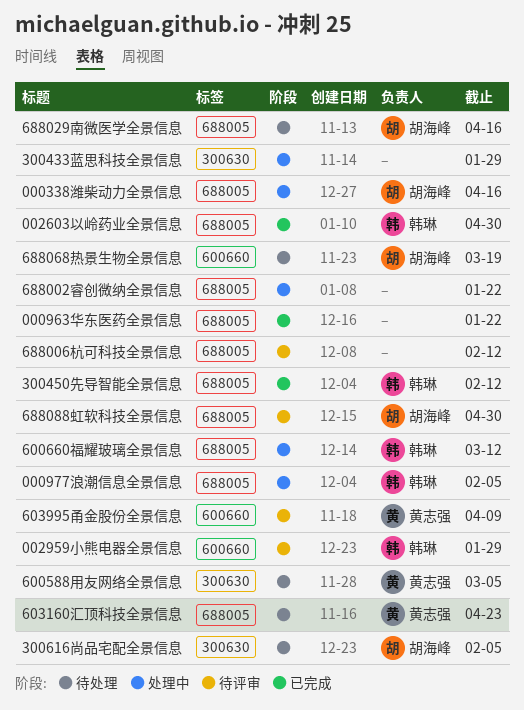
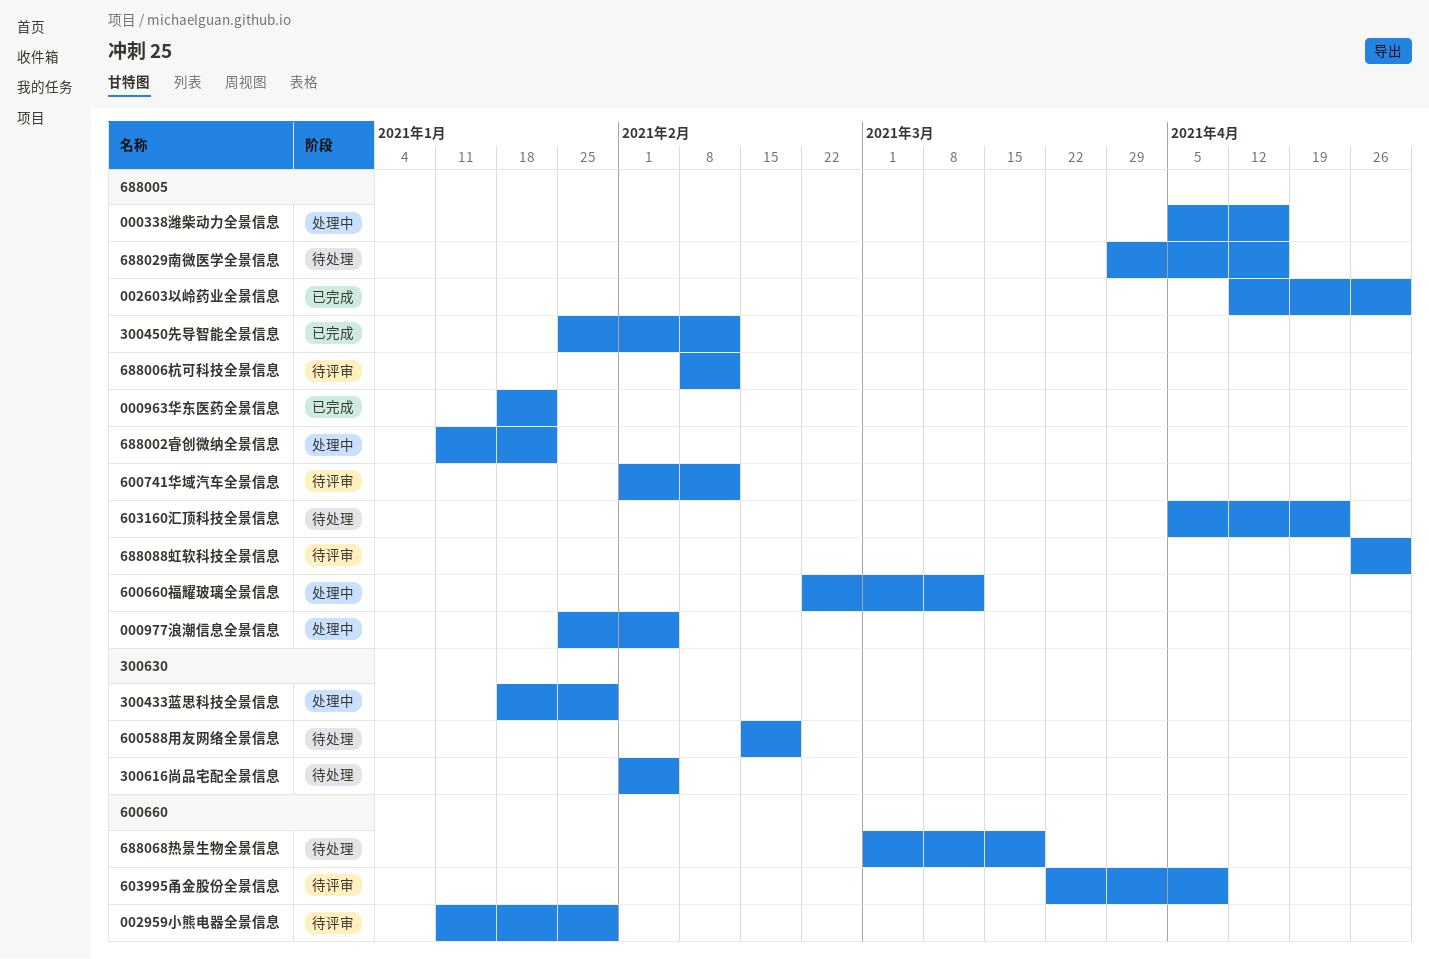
600588用友网络全景信息, due: Mar 5 -> Feb 19
600741华域汽车全景信息: none -> present

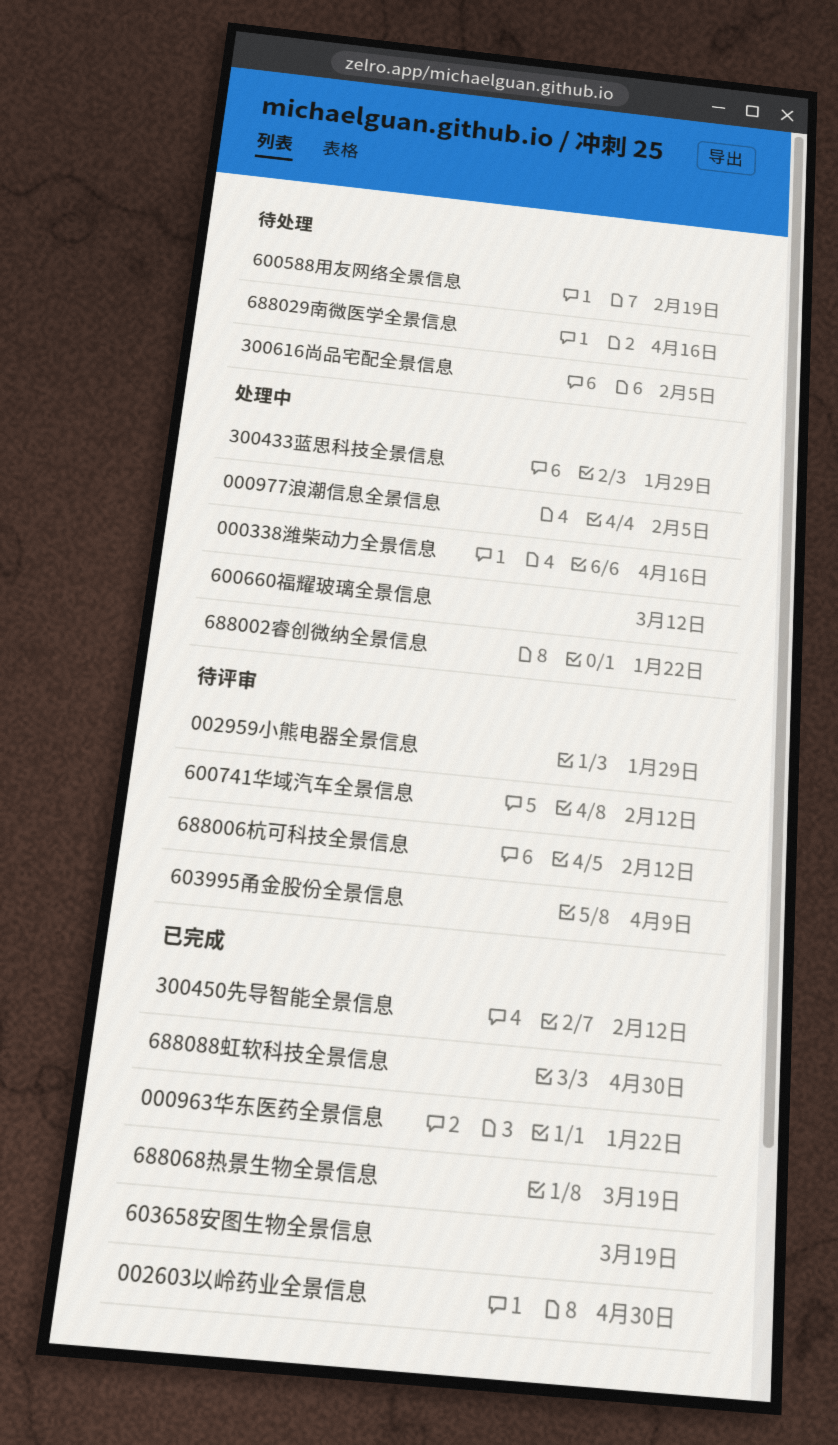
603160汇顶科技全景信息: present -> none
603658安图生物全景信息: none -> present
688068热景生物全景信息, status: 待处理 -> 已完成
688088虹软科技全景信息, status: 待评审 -> 已完成

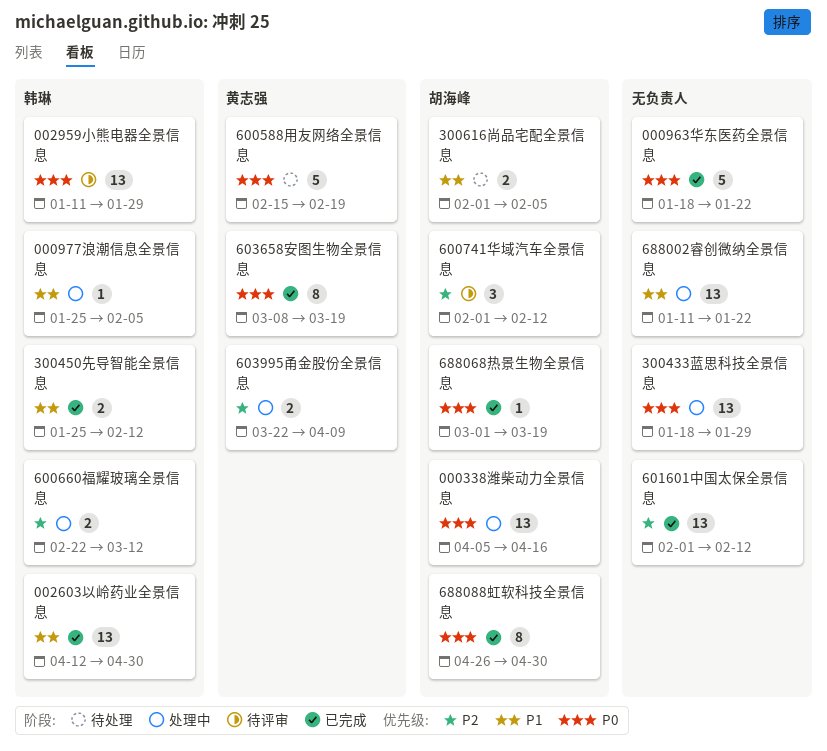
601601中国太保全景信息: none -> present
603995甬金股份全景信息, status: 待评审 -> 处理中
688006杭可科技全景信息: present -> none
688029南微医学全景信息: present -> none

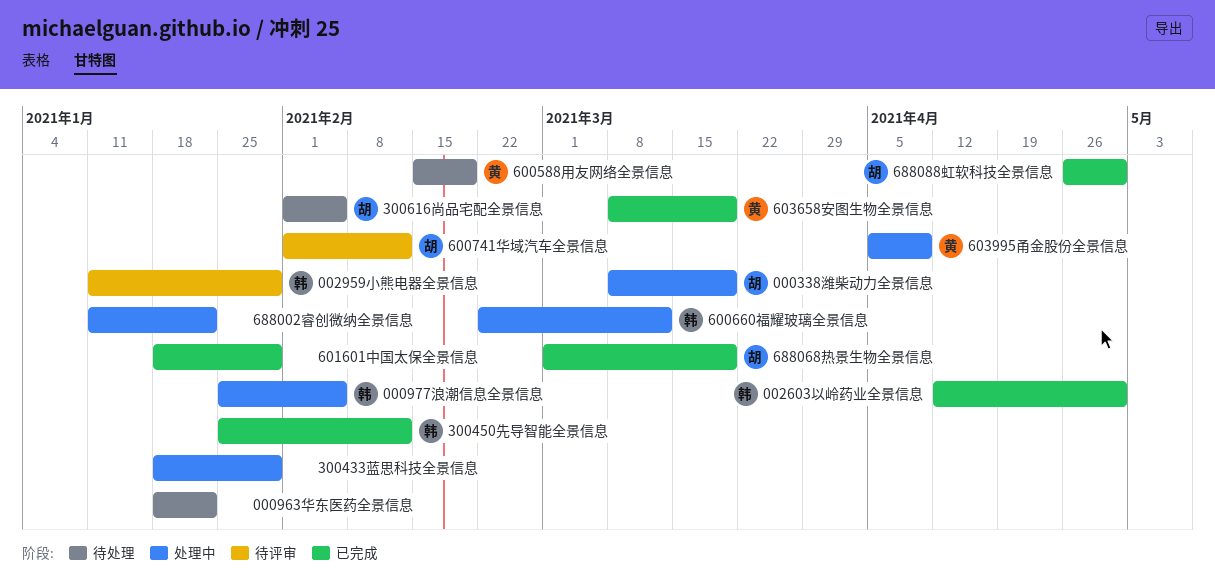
000338潍柴动力全景信息, start: Apr 5 -> Mar 8
000338潍柴动力全景信息, due: Apr 16 -> Mar 19
000963华东医药全景信息, status: 已完成 -> 待处理
601601中国太保全景信息, start: Feb 1 -> Jan 18
601601中国太保全景信息, due: Feb 12 -> Jan 29
603995甬金股份全景信息, start: Mar 22 -> Apr 5

